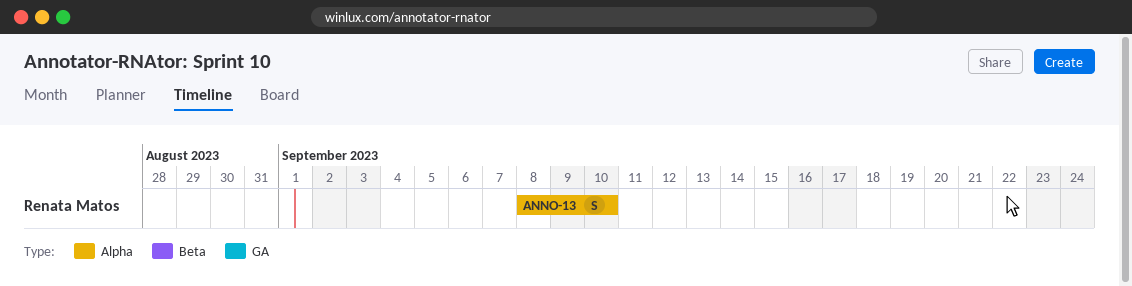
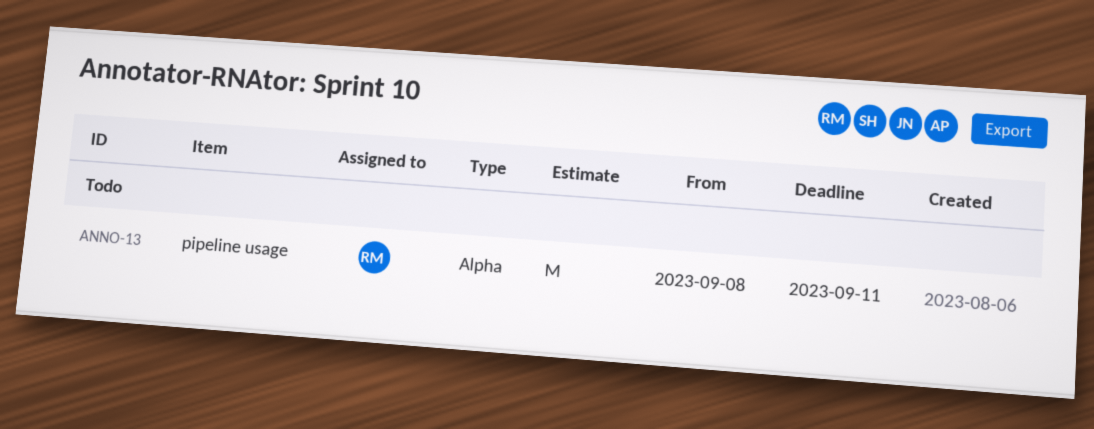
ANNO-13, estimate: S -> M
ANNO-13, due: Sep 10 -> Sep 11

